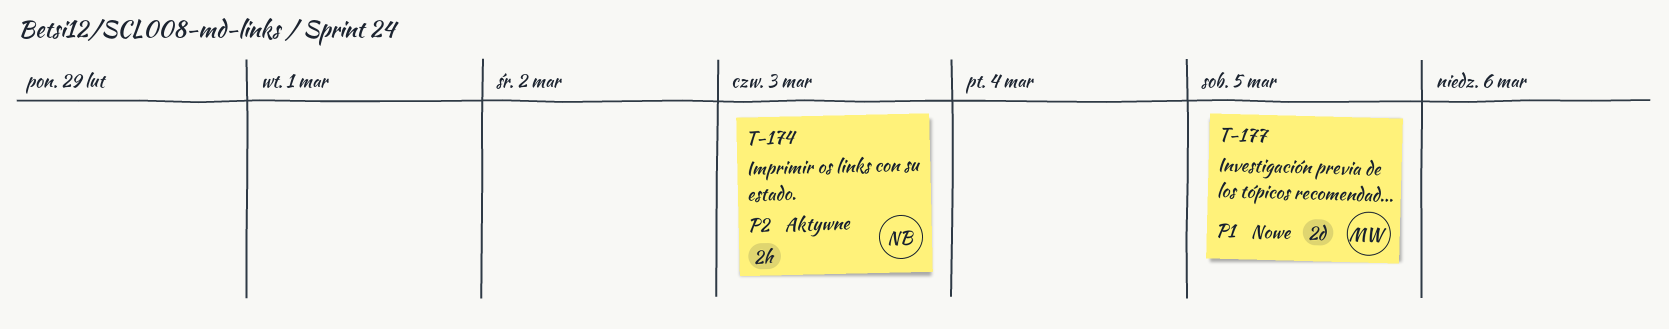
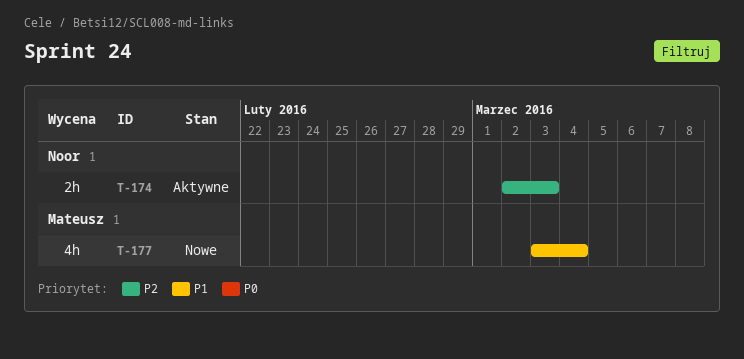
T-177, estimate: 2d -> 4h
T-177, due: Mar 5 -> Mar 4

